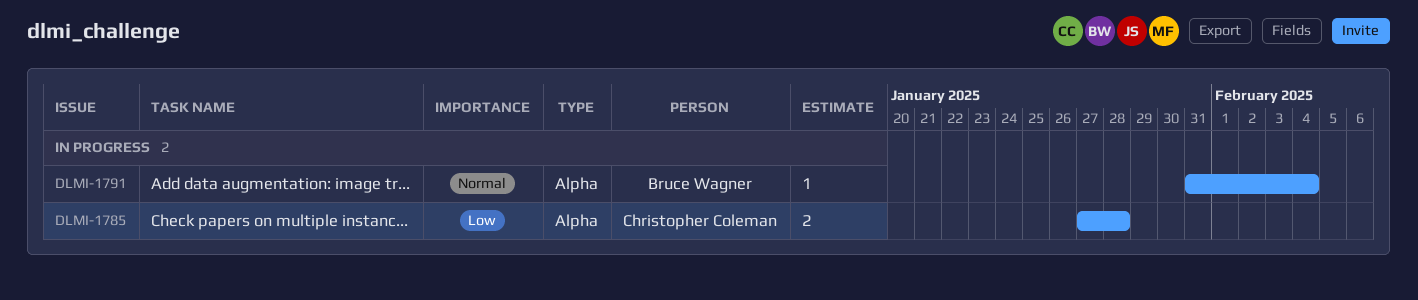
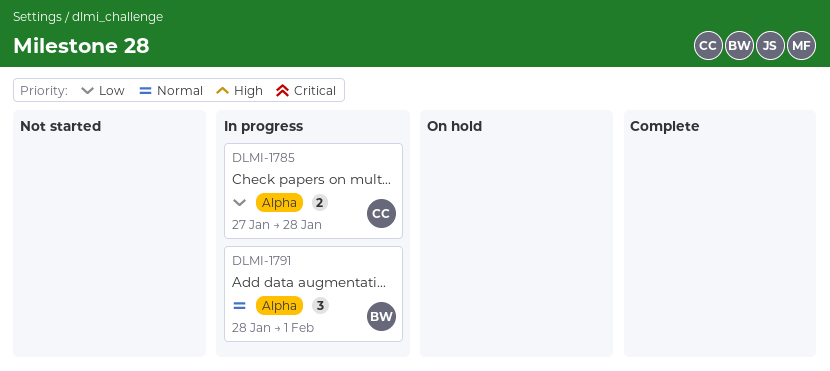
DLMI-1791, estimate: 1 -> 3
DLMI-1791, start: Jan 31 -> Jan 28
DLMI-1791, due: Feb 4 -> Feb 1

